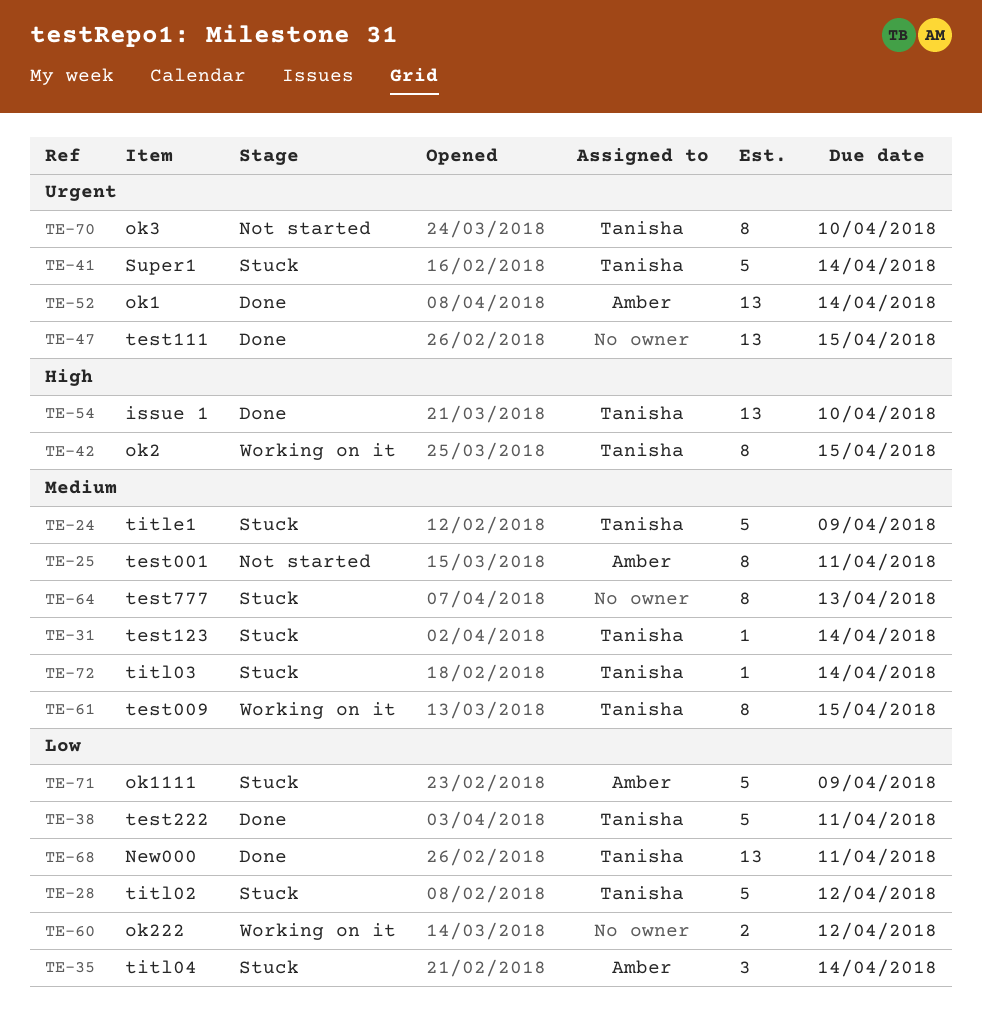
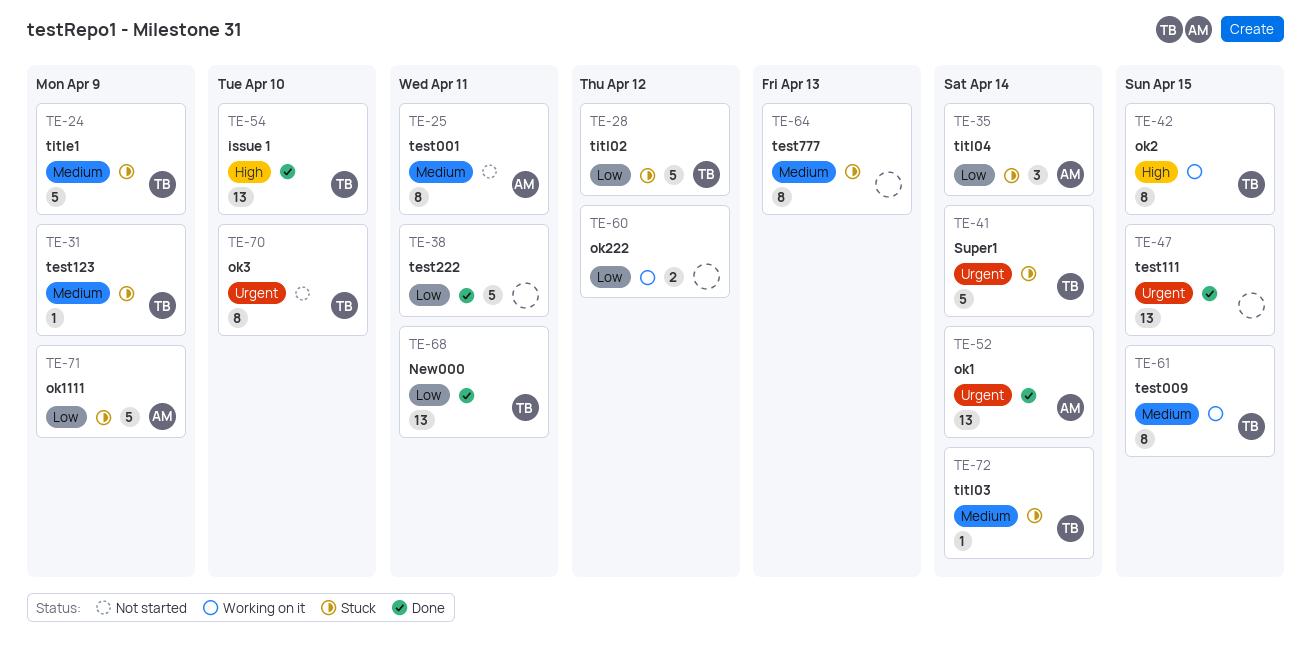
TE-31, due: Apr 14 -> Apr 9
TE-38, owner: Tanisha -> none

